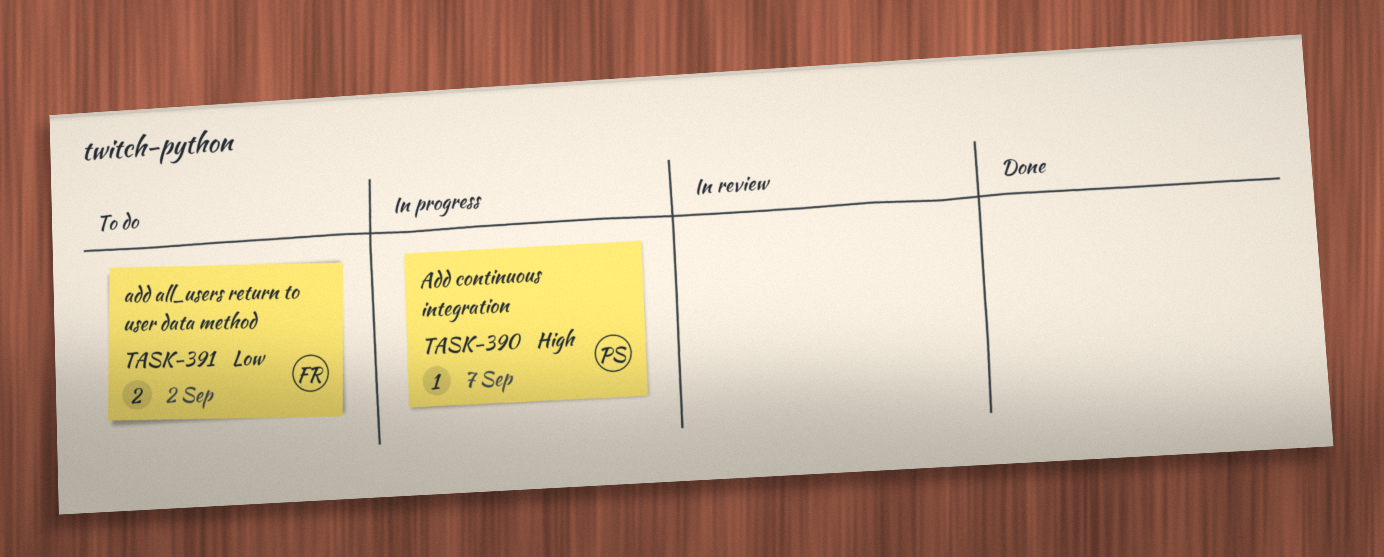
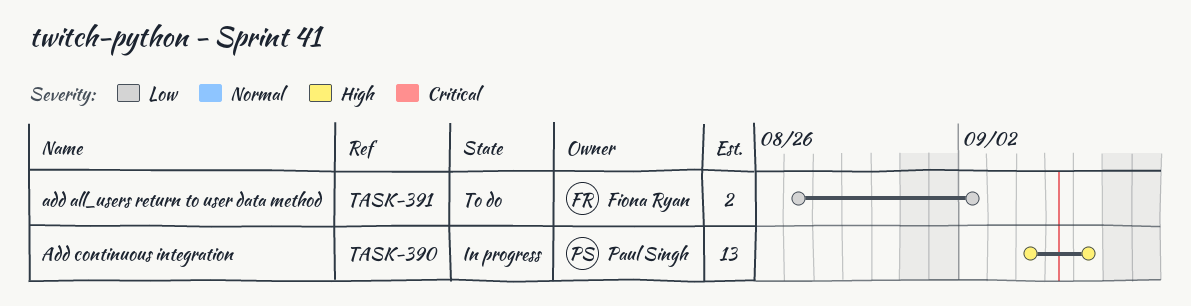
TASK-390, estimate: 1 -> 13
TASK-390, due: Sep 7 -> Sep 6

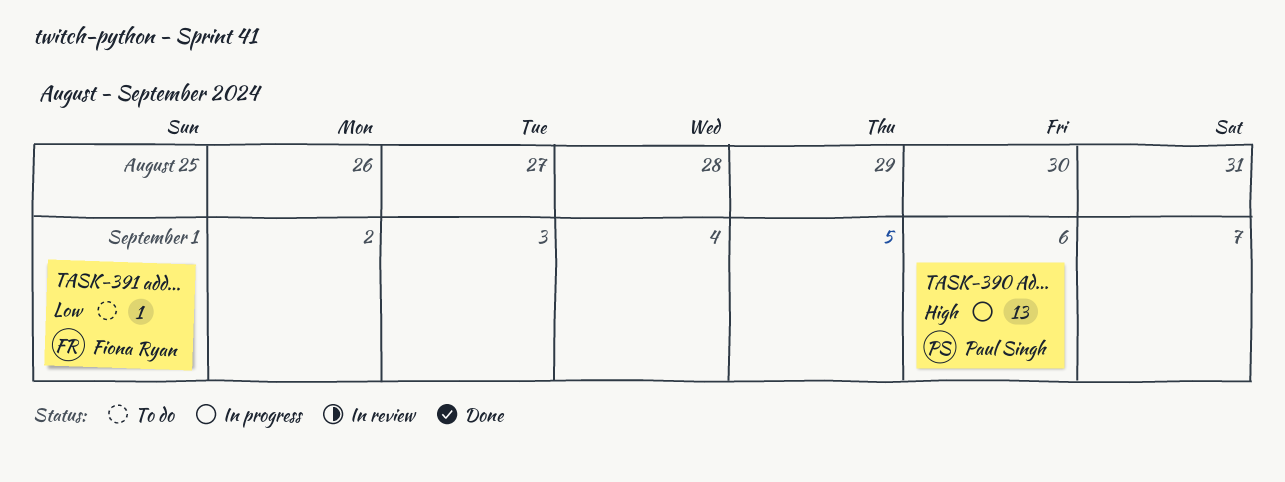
TASK-391, estimate: 2 -> 1
TASK-391, due: Sep 2 -> Sep 1

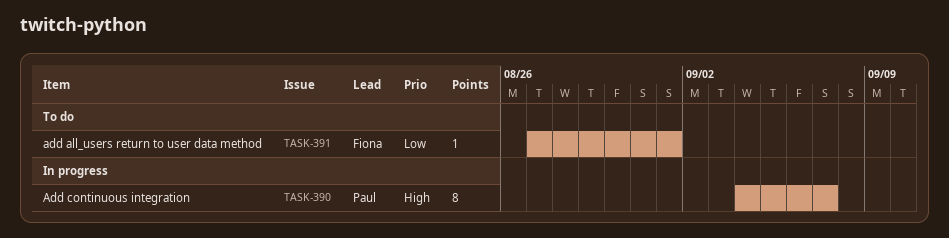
TASK-390, estimate: 13 -> 8
TASK-390, due: Sep 6 -> Sep 7

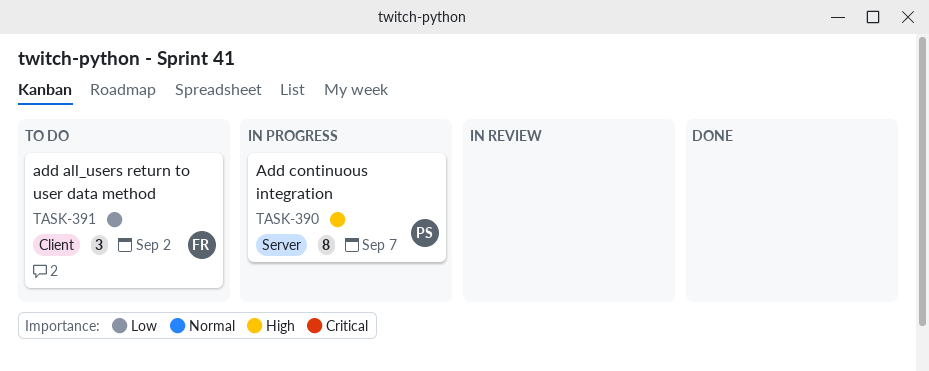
TASK-391, estimate: 1 -> 3
TASK-391, due: Sep 1 -> Sep 2

